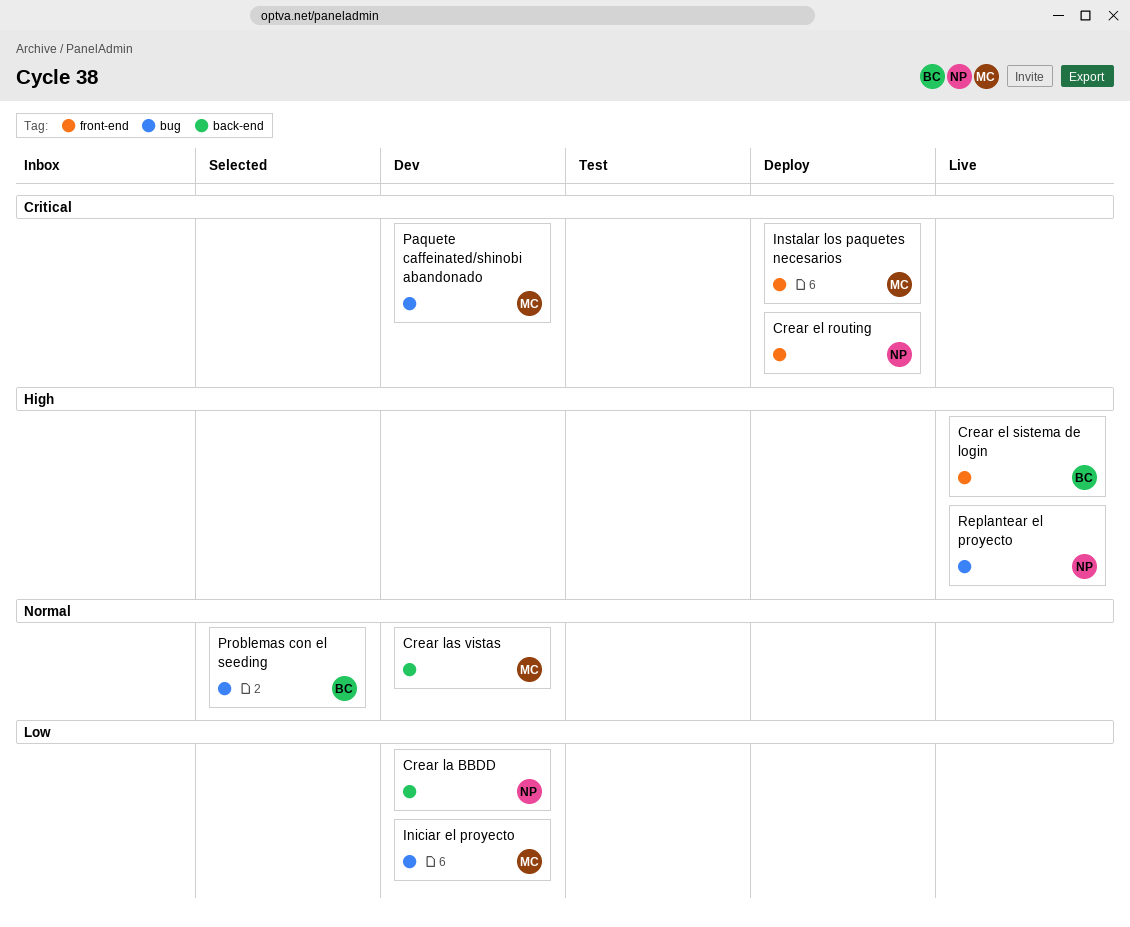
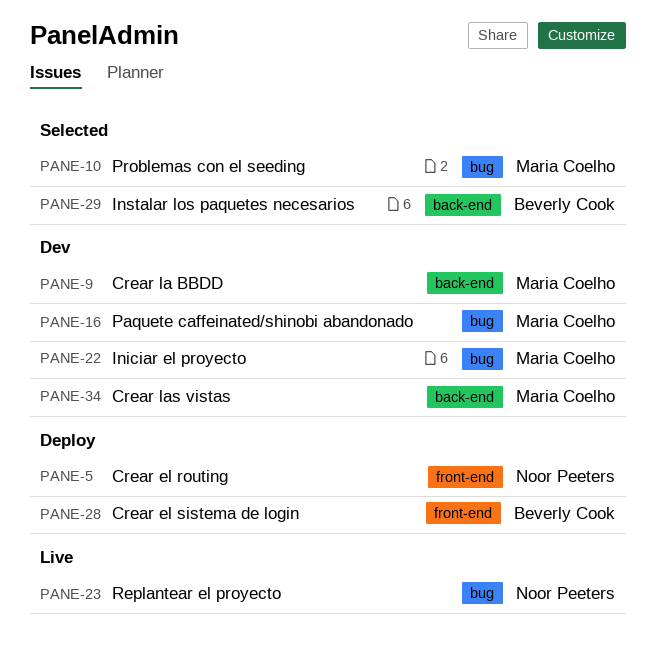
Crear el sistema de login, status: Live -> Deploy
Crear la BBDD, owner: Noor Peeters -> Maria Coelho
Instalar los paquetes necesarios, status: Deploy -> Selected
Instalar los paquetes necesarios, owner: Maria Coelho -> Beverly Cook
Instalar los paquetes necesarios, label: front-end -> back-end
Problemas con el seeding, owner: Beverly Cook -> Maria Coelho

